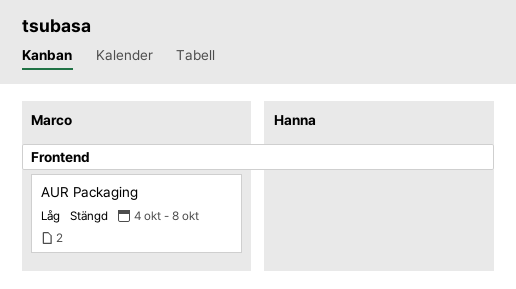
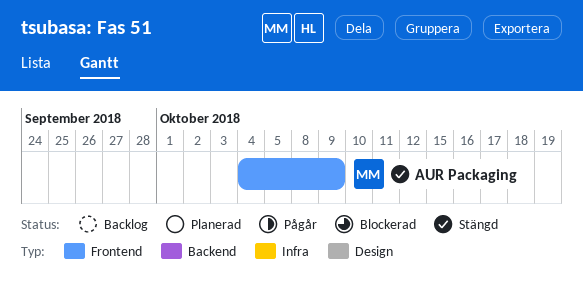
AUR Packaging, due: Oct 8 -> Oct 9

